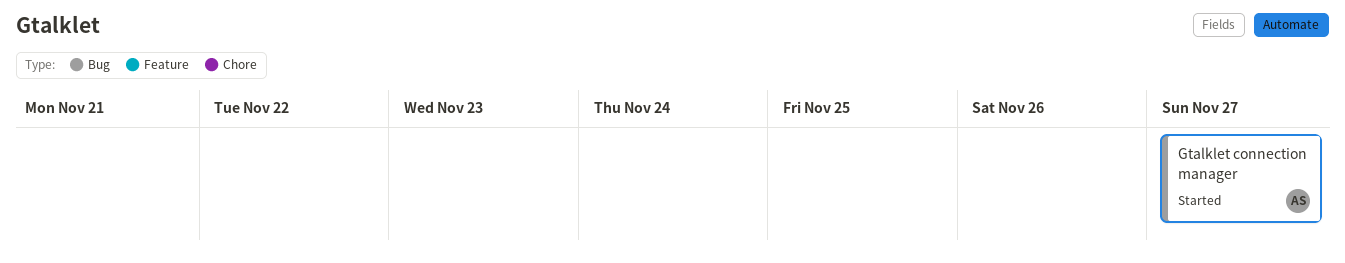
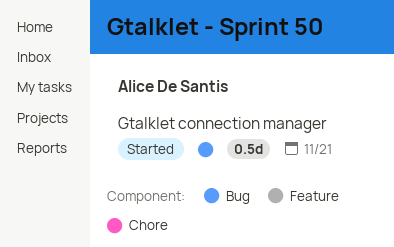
Gtalklet connection manager, due: Nov 27 -> Nov 21

